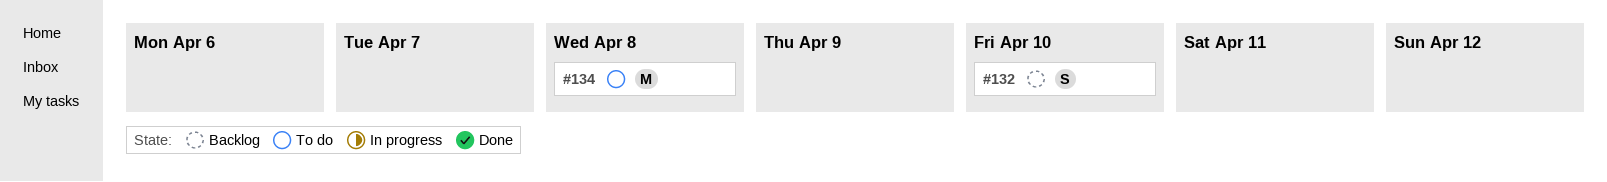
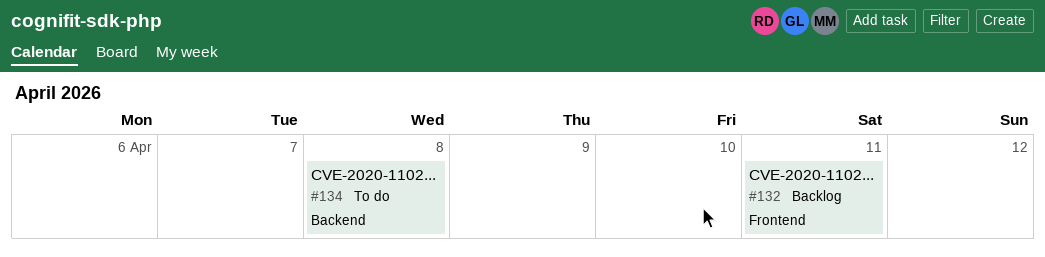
#132, due: Apr 10 -> Apr 11

